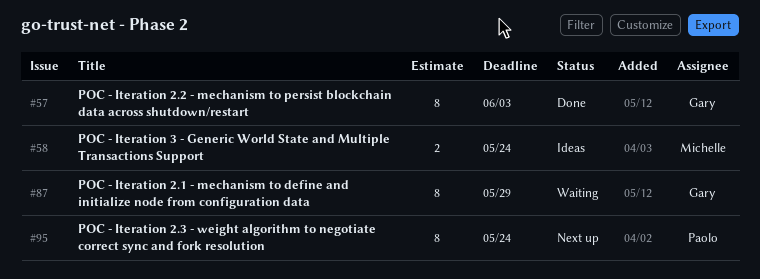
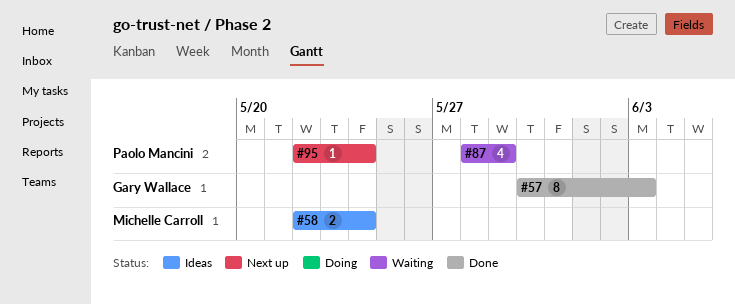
#87, owner: Gary Wallace -> Paolo Mancini
#87, estimate: 8 -> 4
#95, estimate: 8 -> 1

